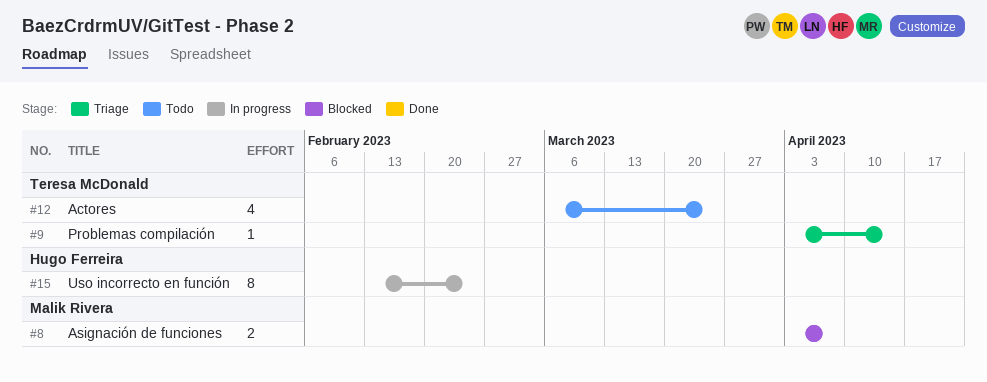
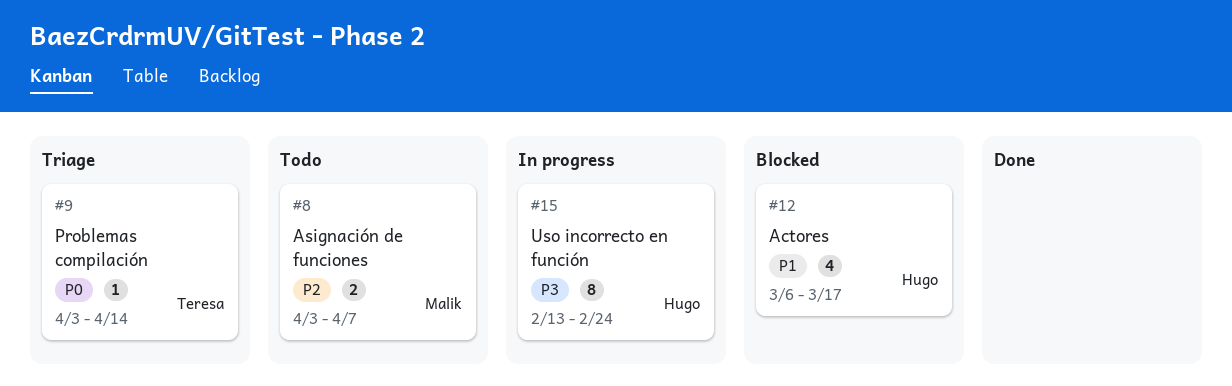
#8, status: Blocked -> Todo
#12, status: Todo -> Blocked
#12, owner: Teresa McDonald -> Hugo Ferreira
#12, due: Mar 24 -> Mar 17

